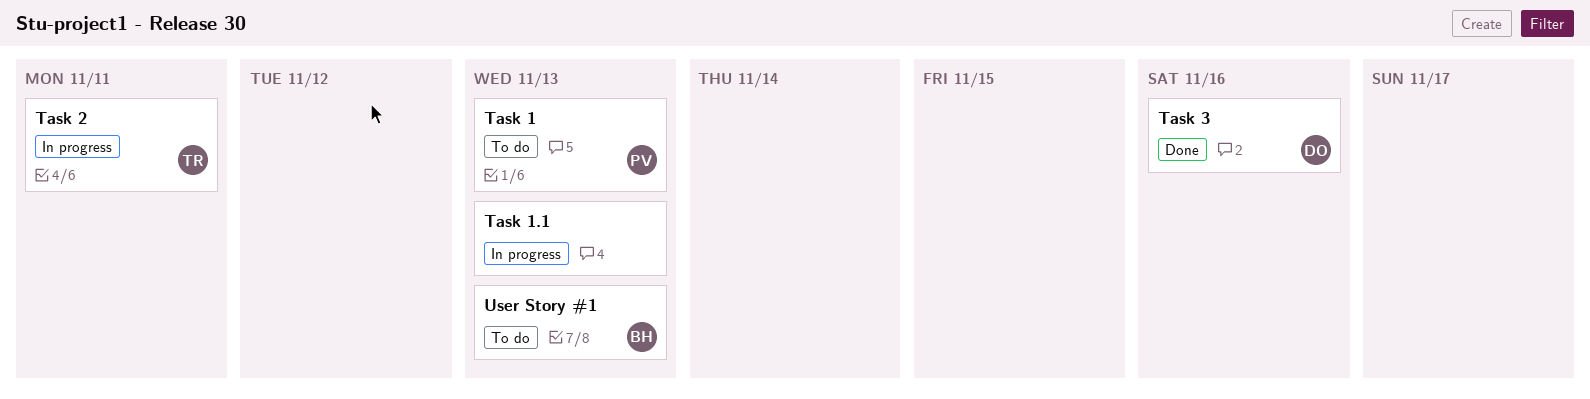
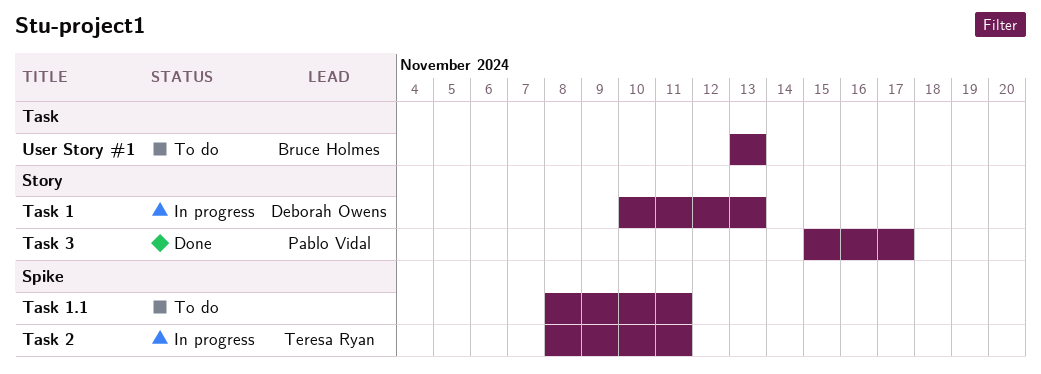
Task 1, status: To do -> In progress
Task 1, owner: Pablo Vidal -> Deborah Owens
Task 1.1, status: In progress -> To do
Task 1.1, due: Nov 13 -> Nov 11
Task 3, owner: Deborah Owens -> Pablo Vidal
Task 3, due: Nov 16 -> Nov 17

